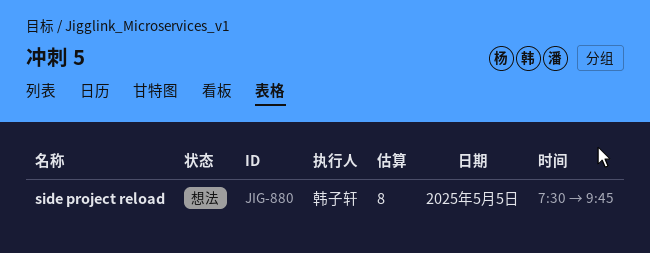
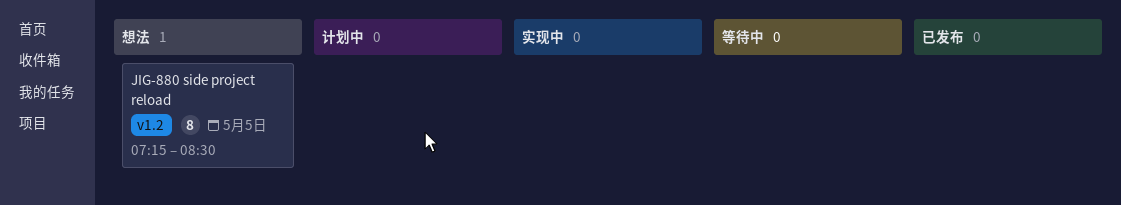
JIG-880, begins: 07:30 -> 07:15
JIG-880, ends: 09:45 -> 08:30

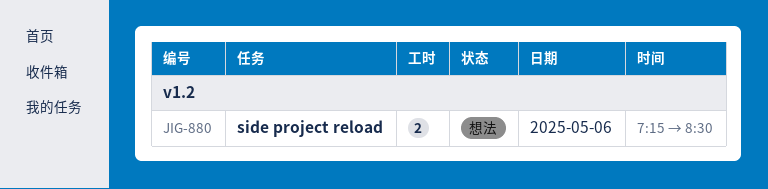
JIG-880, estimate: 8 -> 2
JIG-880, day: May 5 -> May 6

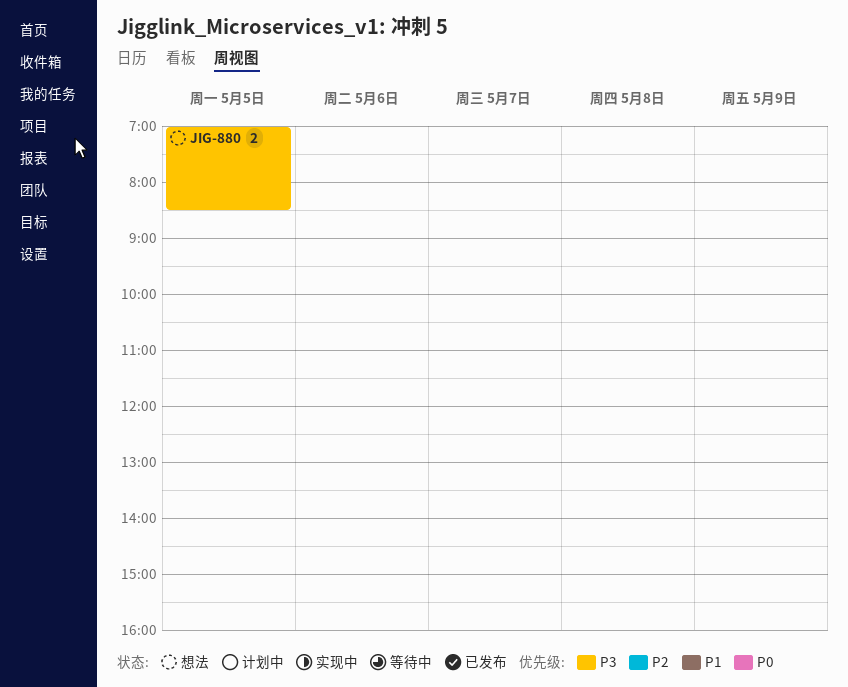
JIG-880, day: May 6 -> May 5
JIG-880, begins: 07:15 -> 07:00

